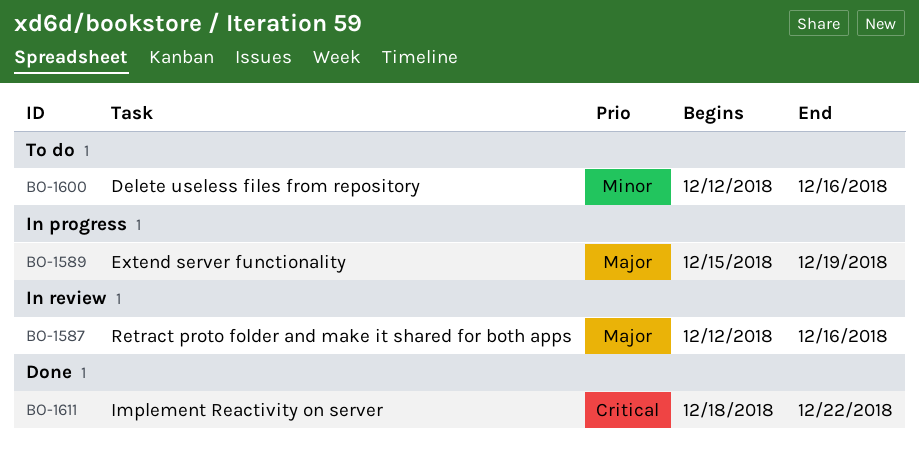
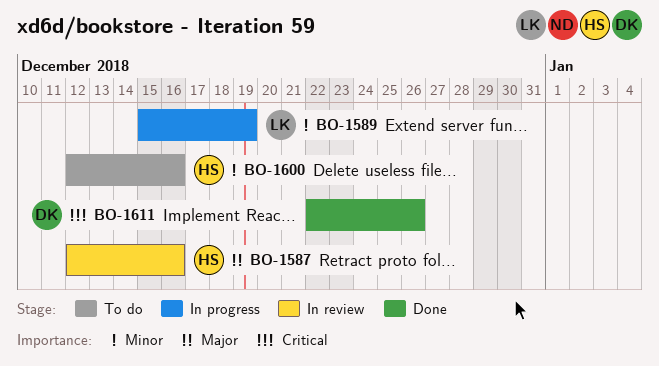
BO-1589, priority: Major -> Minor
BO-1611, start: Dec 18 -> Dec 22
BO-1611, due: Dec 22 -> Dec 26

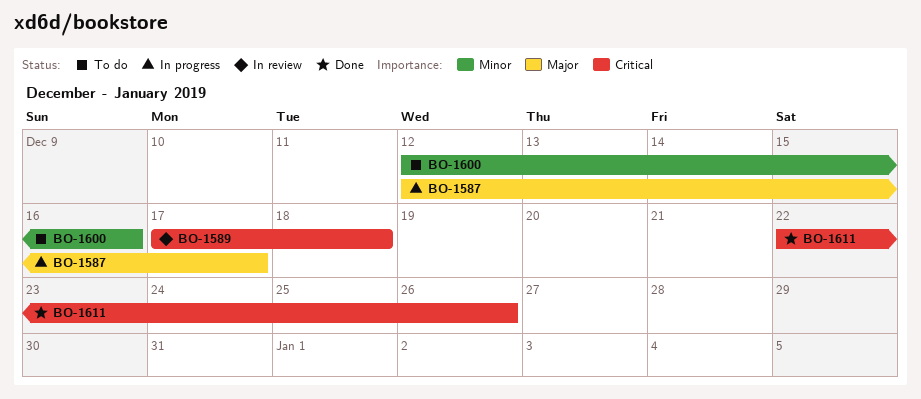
BO-1587, status: In review -> In progress
BO-1587, due: Dec 16 -> Dec 17
BO-1589, status: In progress -> In review
BO-1589, priority: Minor -> Critical
BO-1589, start: Dec 15 -> Dec 17
BO-1589, due: Dec 19 -> Dec 18

